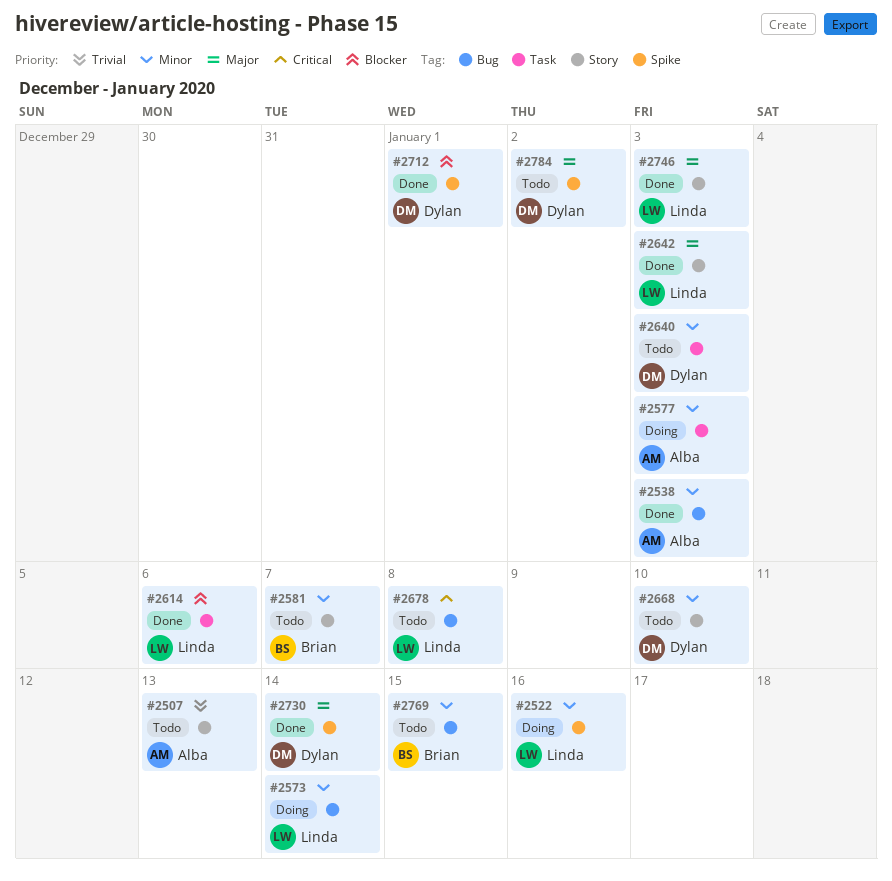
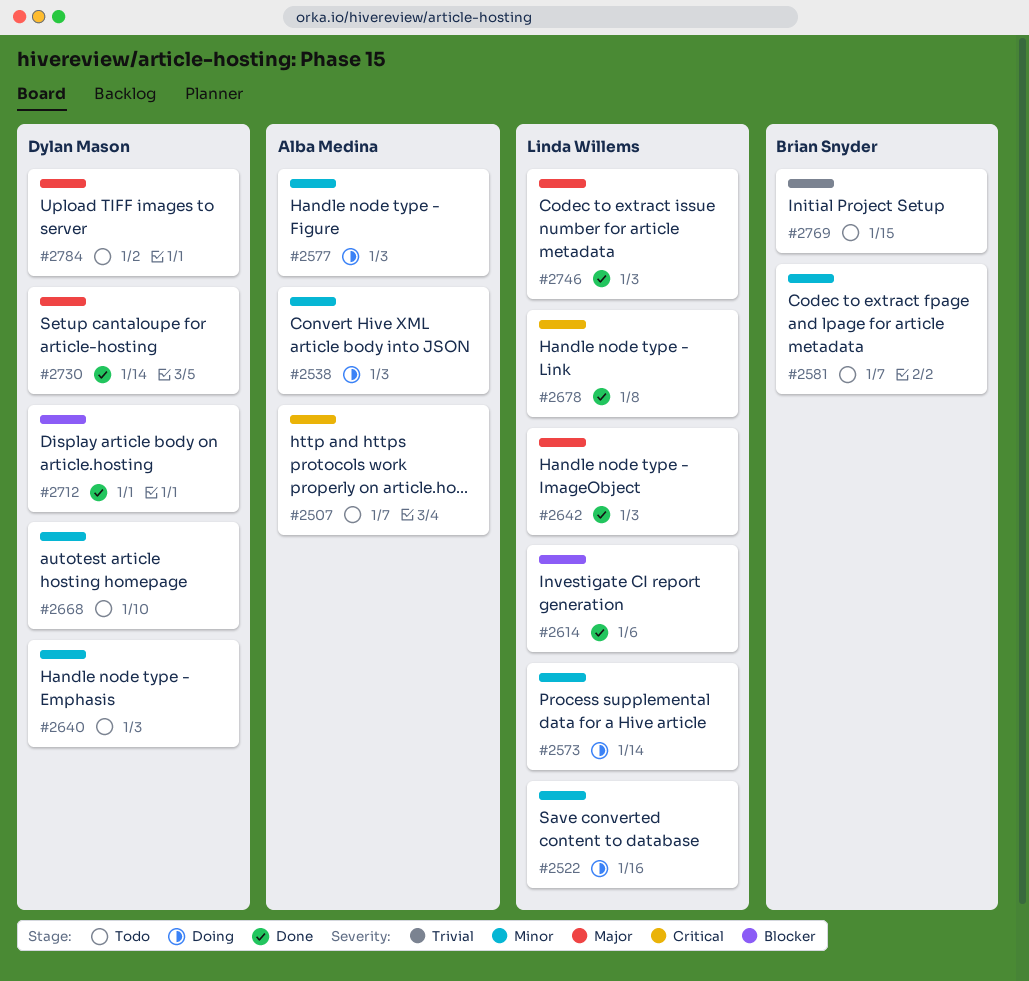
#2507, priority: Trivial -> Critical
#2507, due: Jan 13 -> Jan 7
#2538, status: Done -> Doing
#2678, status: Todo -> Done
#2769, priority: Minor -> Trivial

